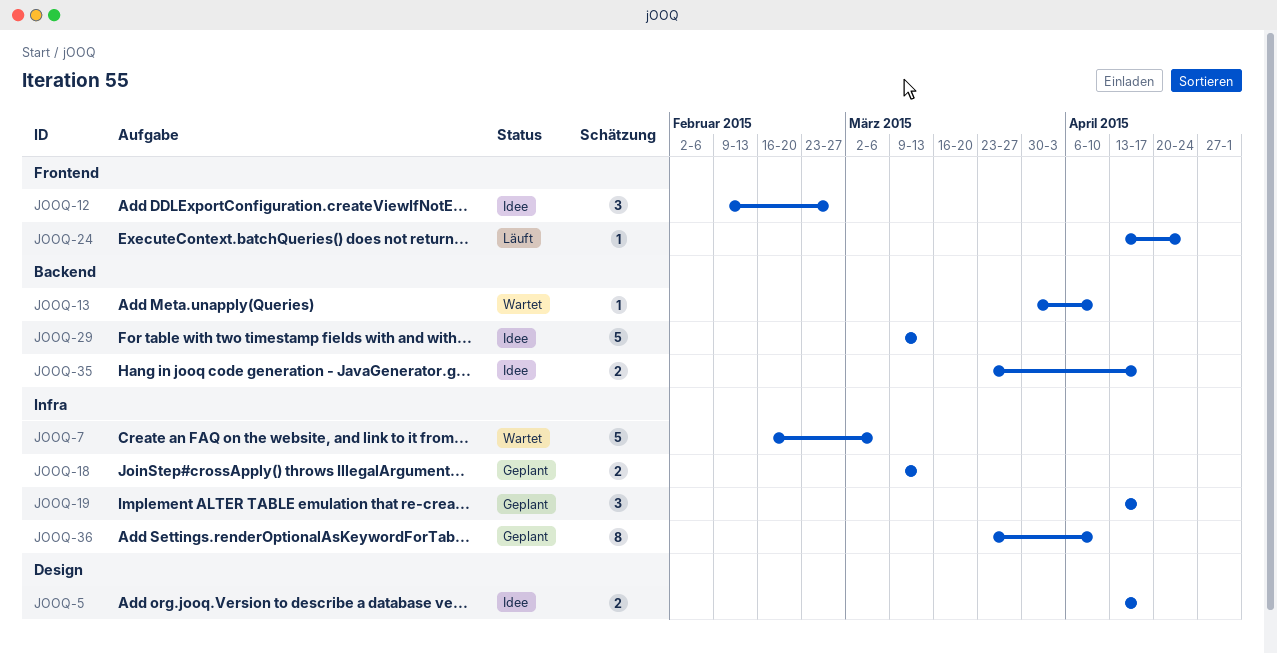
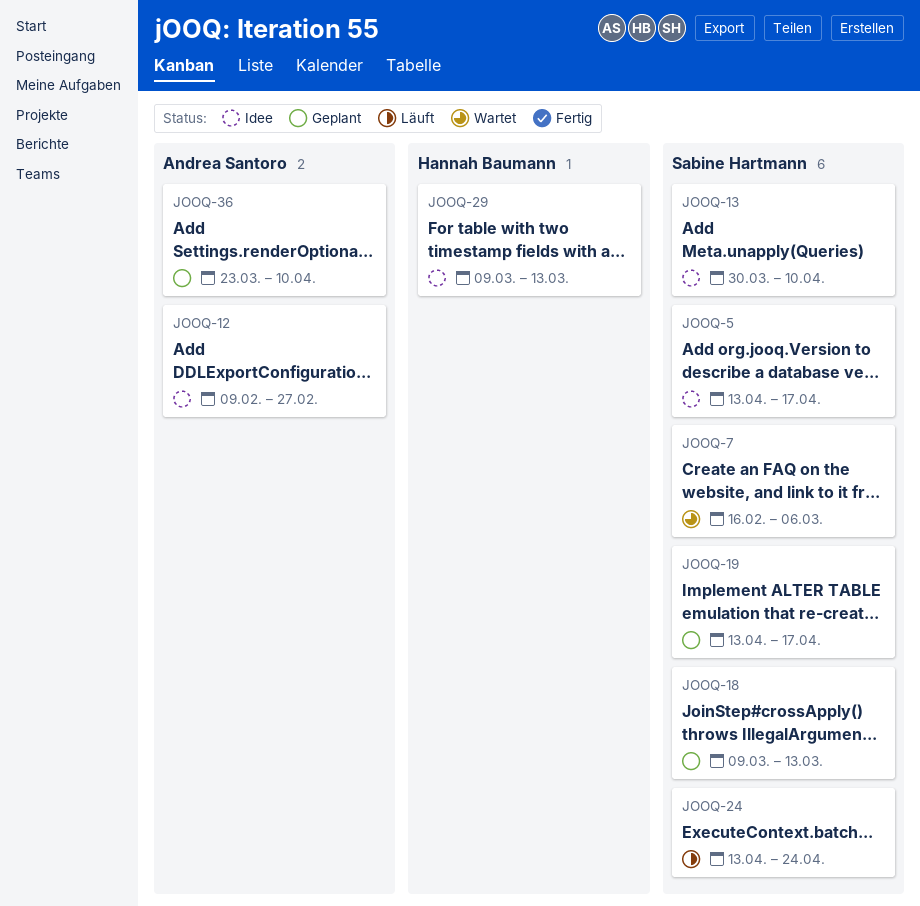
JOOQ-13, status: Wartet -> Idee
JOOQ-35: present -> none

